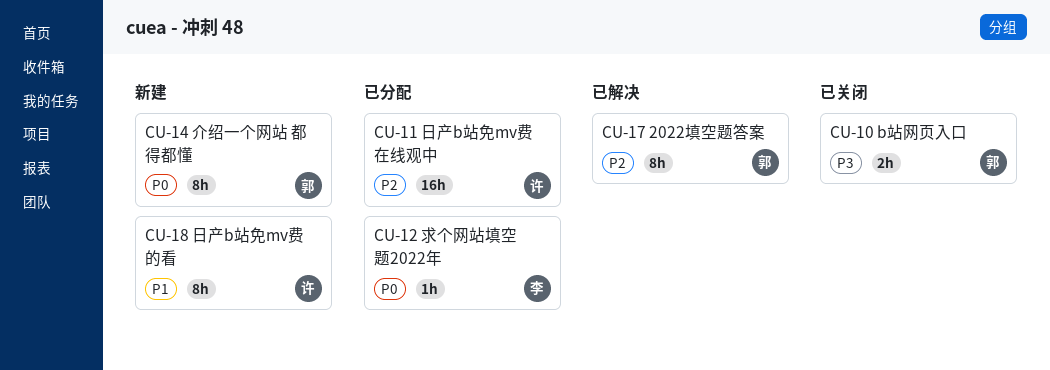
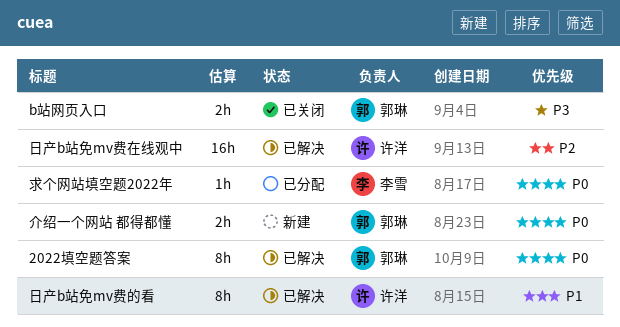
2022填空题答案, priority: P2 -> P0
介绍一个网站 都得都懂, estimate: 8h -> 2h
日产b站免mv费在线观中, status: 已分配 -> 已解决
日产b站免mv费的看, status: 新建 -> 已解决

